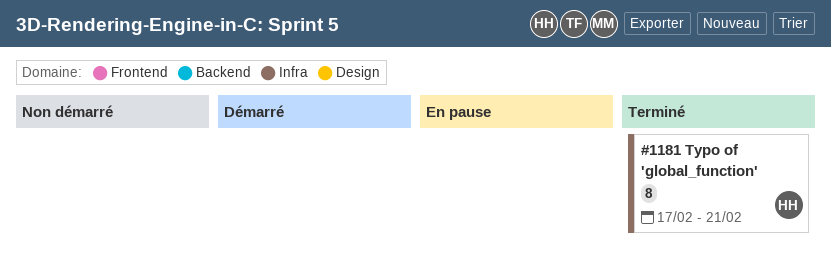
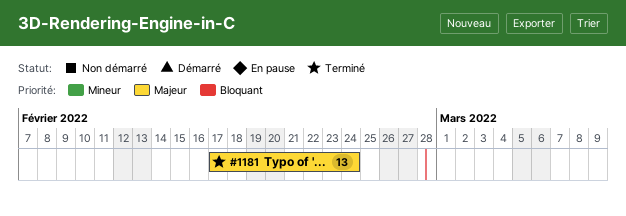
#1181, estimate: 8 -> 13
#1181, due: Feb 21 -> Feb 24

